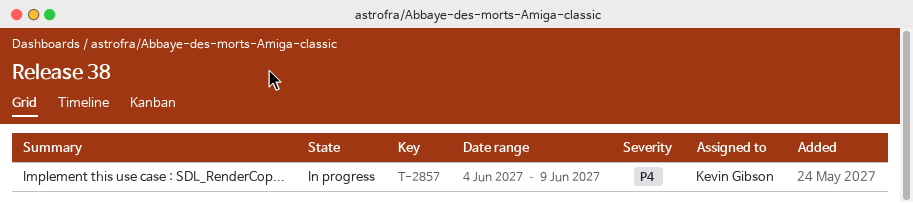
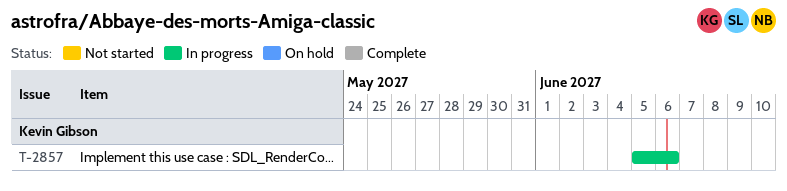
T-2857, start: Jun 4 -> Jun 5
T-2857, due: Jun 9 -> Jun 6

